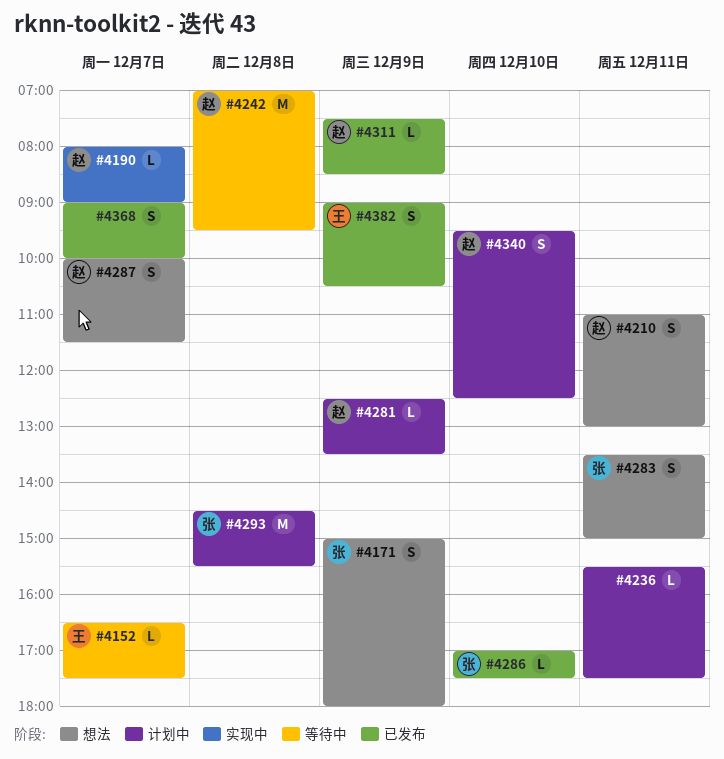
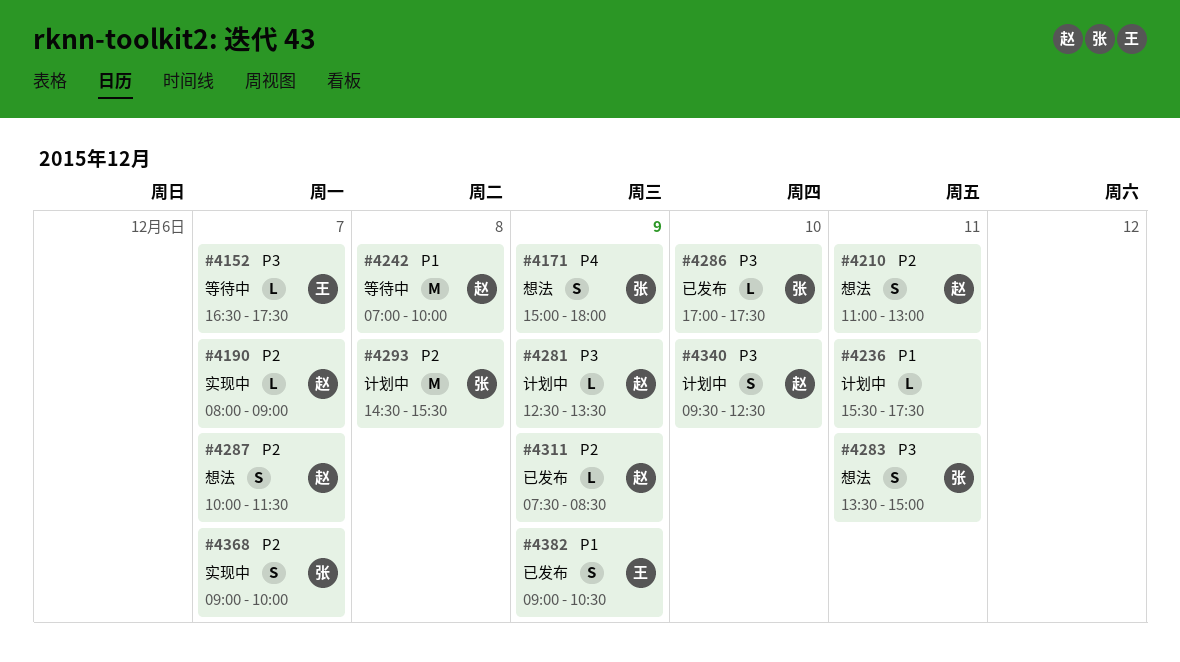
#4242, ends: 09:30 -> 10:00
#4368, status: 已发布 -> 实现中
#4368, owner: none -> 张

